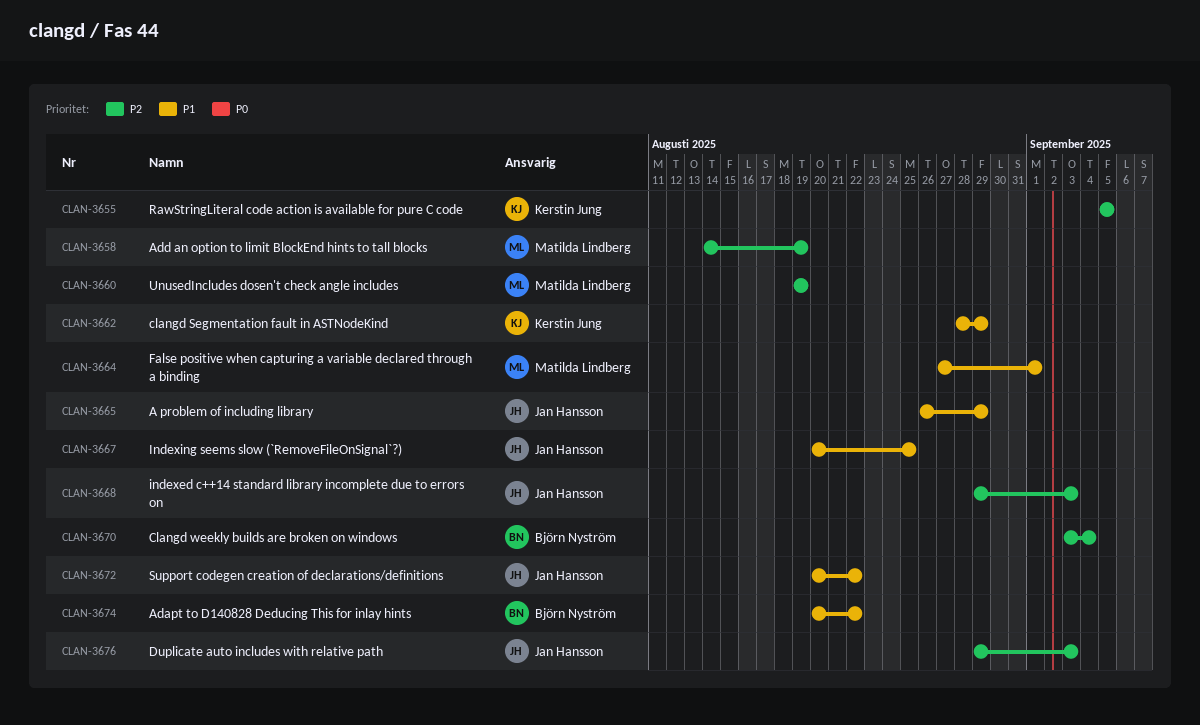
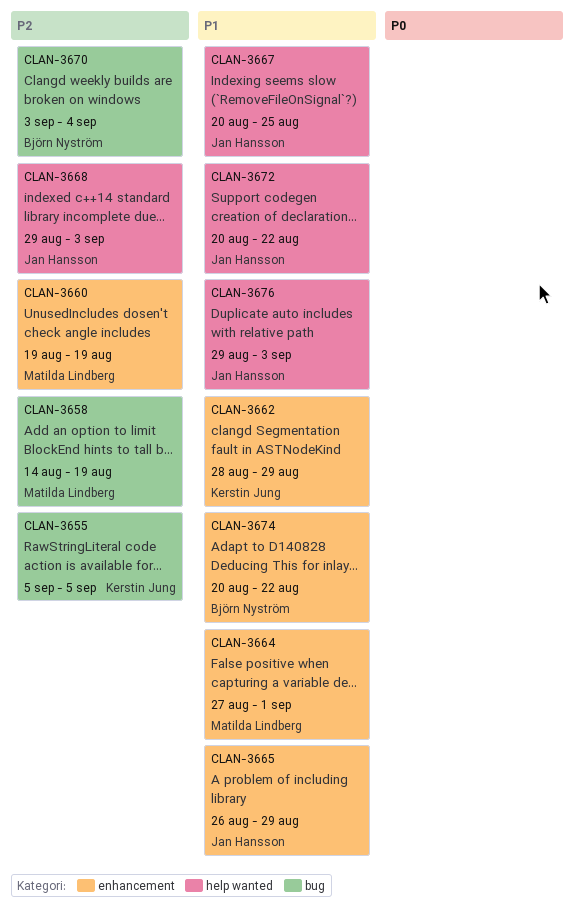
CLAN-3676, priority: P2 -> P1

